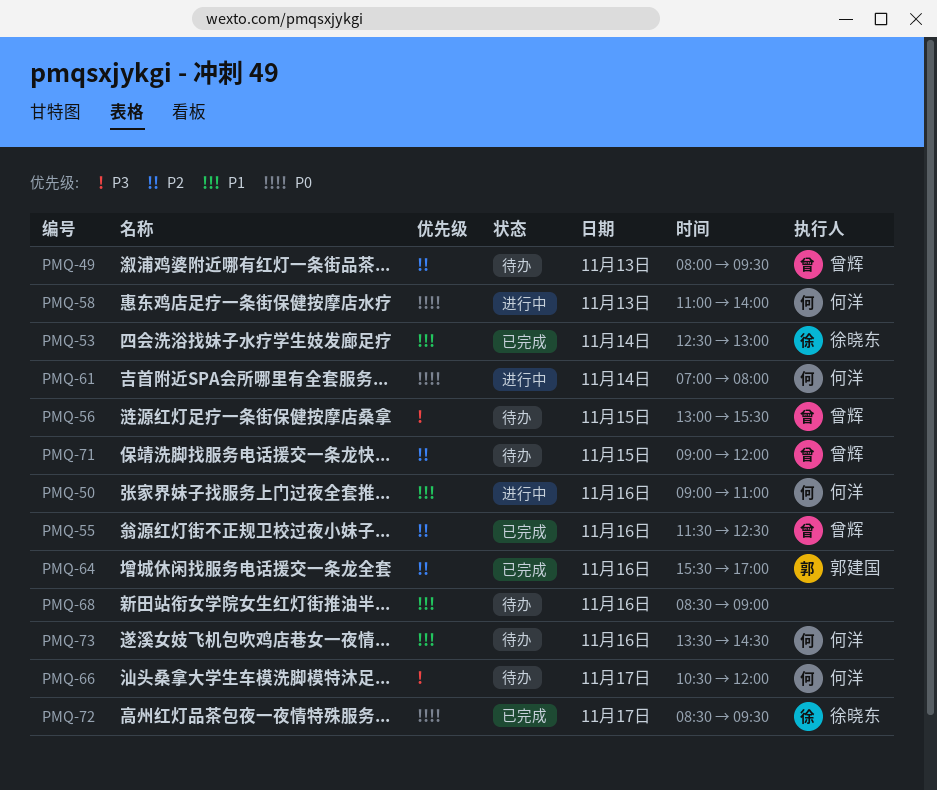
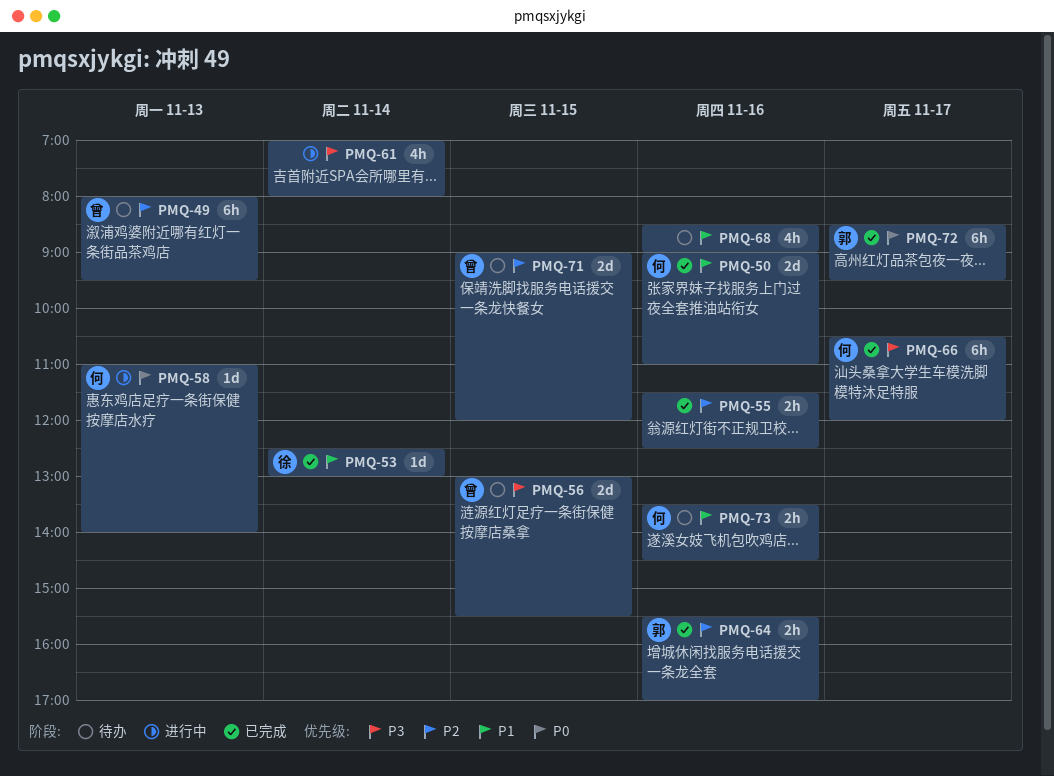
PMQ-50, status: 进行中 -> 已完成
PMQ-55, owner: 曾辉 -> none
PMQ-61, owner: 何洋 -> none
PMQ-61, priority: P0 -> P3
PMQ-66, status: 待办 -> 已完成
PMQ-72, owner: 徐晓东 -> 郭建国

